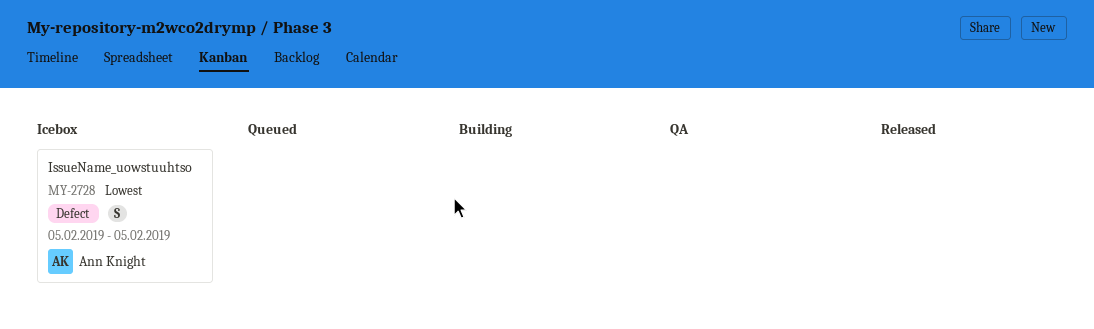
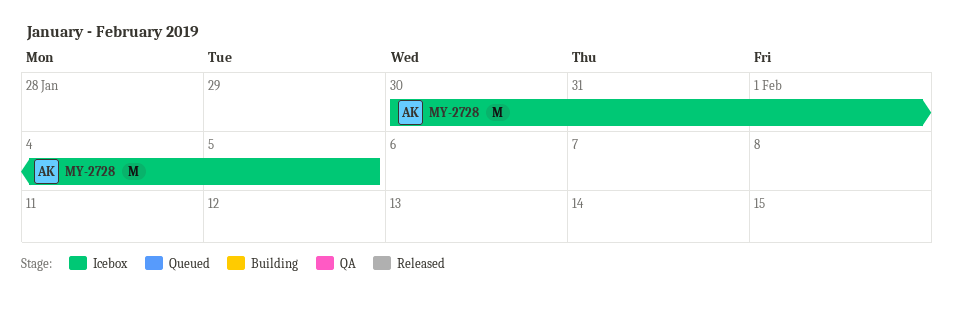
MY-2728, estimate: S -> M
MY-2728, start: Feb 5 -> Jan 30

